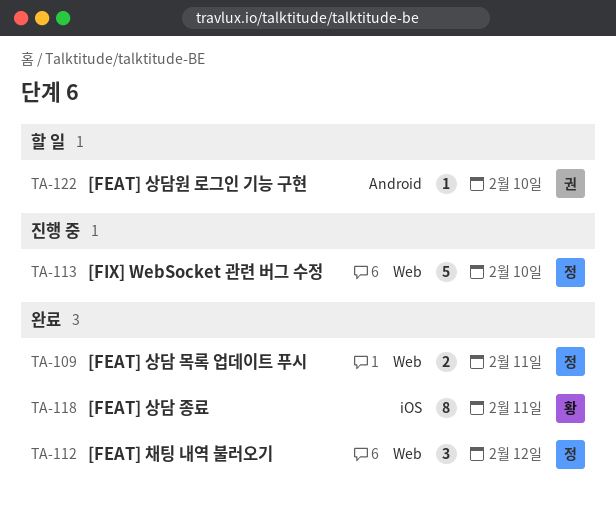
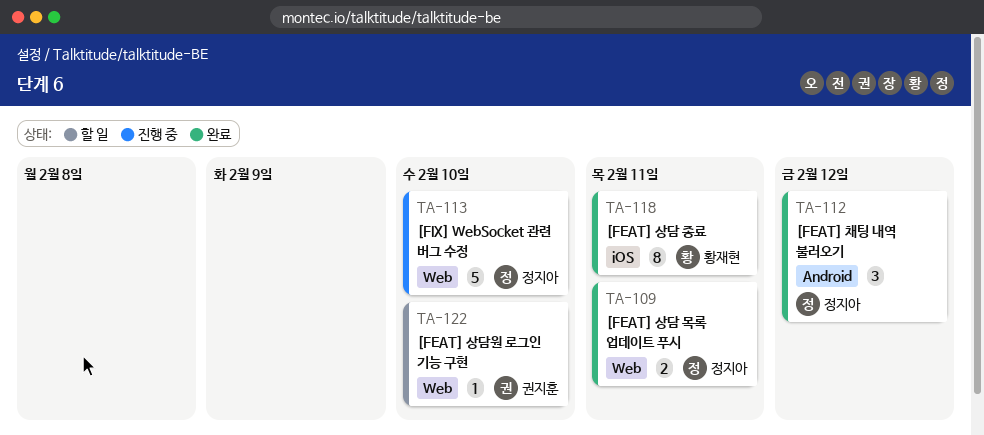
TA-112, label: Web -> Android
TA-122, label: Android -> Web

